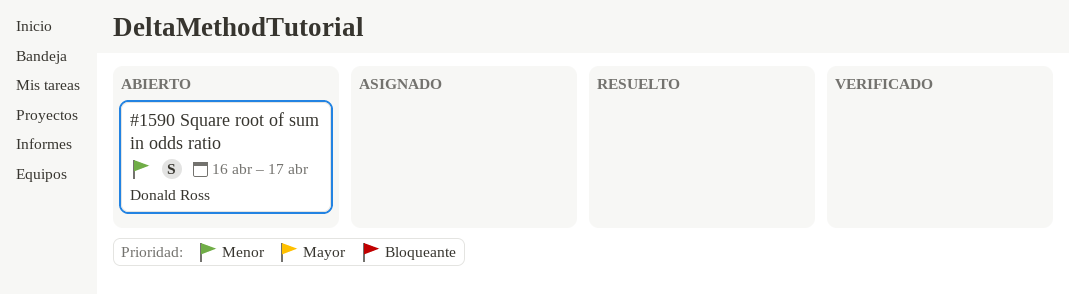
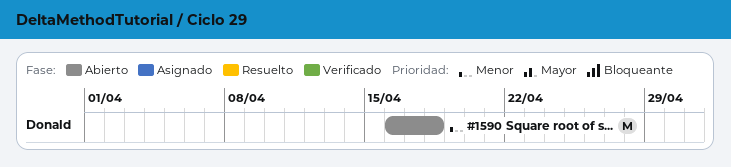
#1590, estimate: S -> M
#1590, due: Apr 17 -> Apr 18

